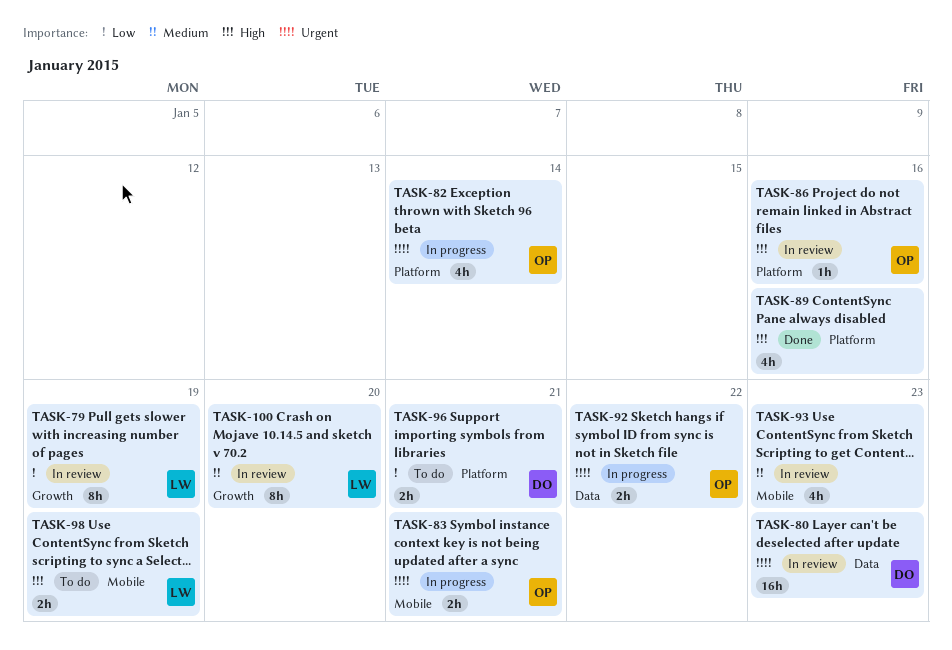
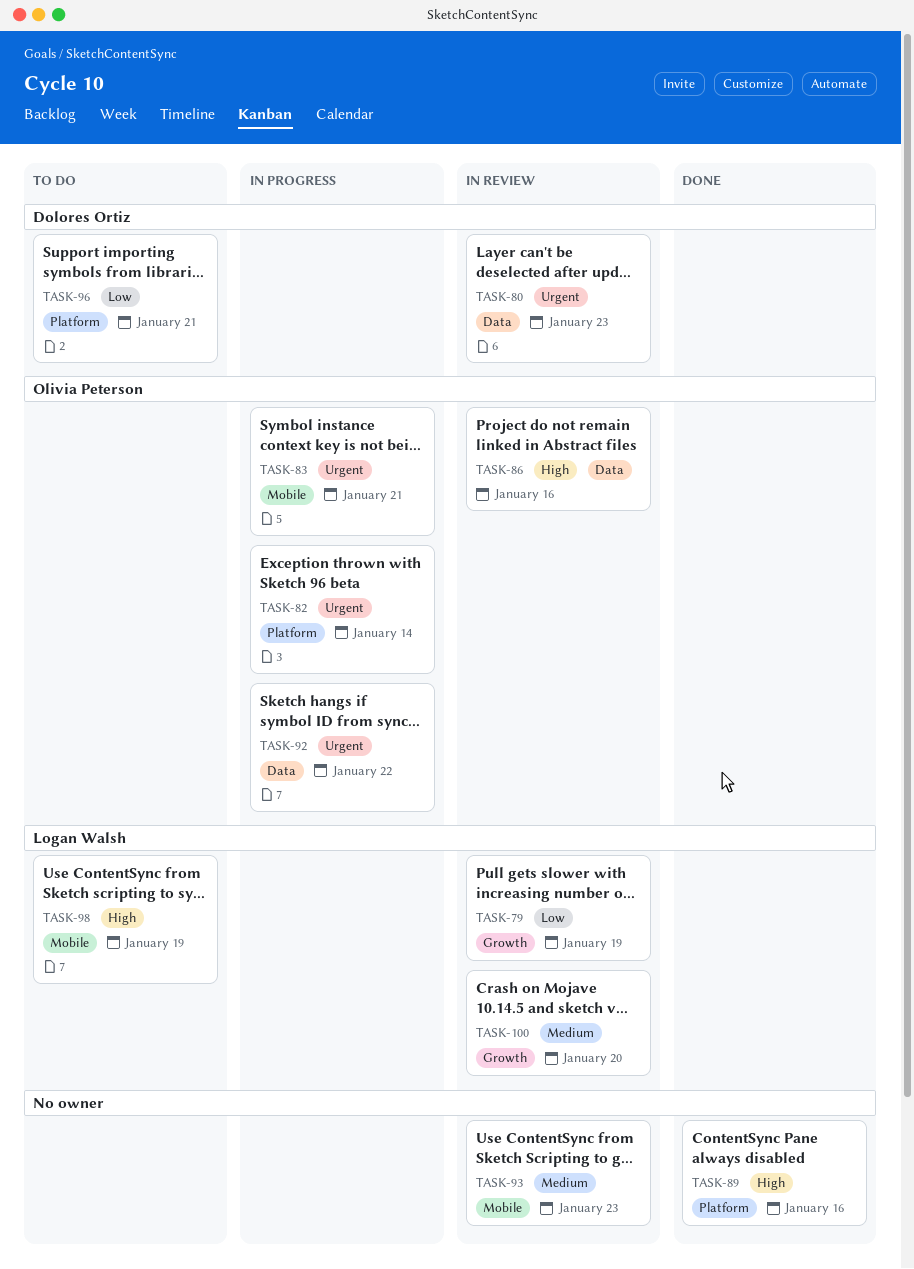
TASK-86, label: Platform -> Data

